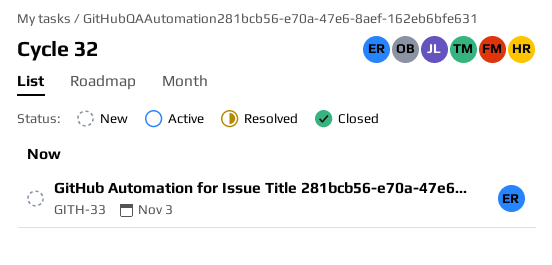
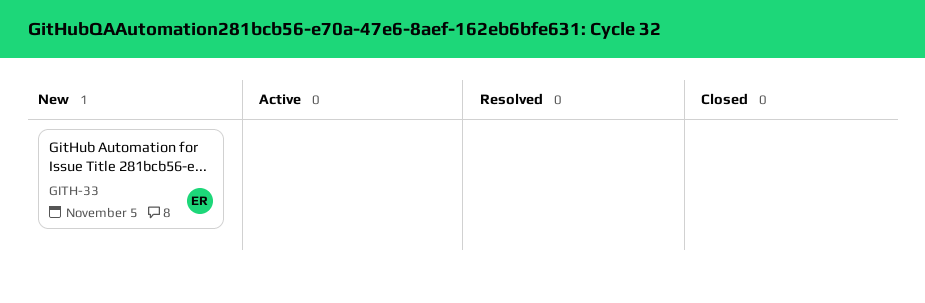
GITH-33, due: Nov 3 -> Nov 5

